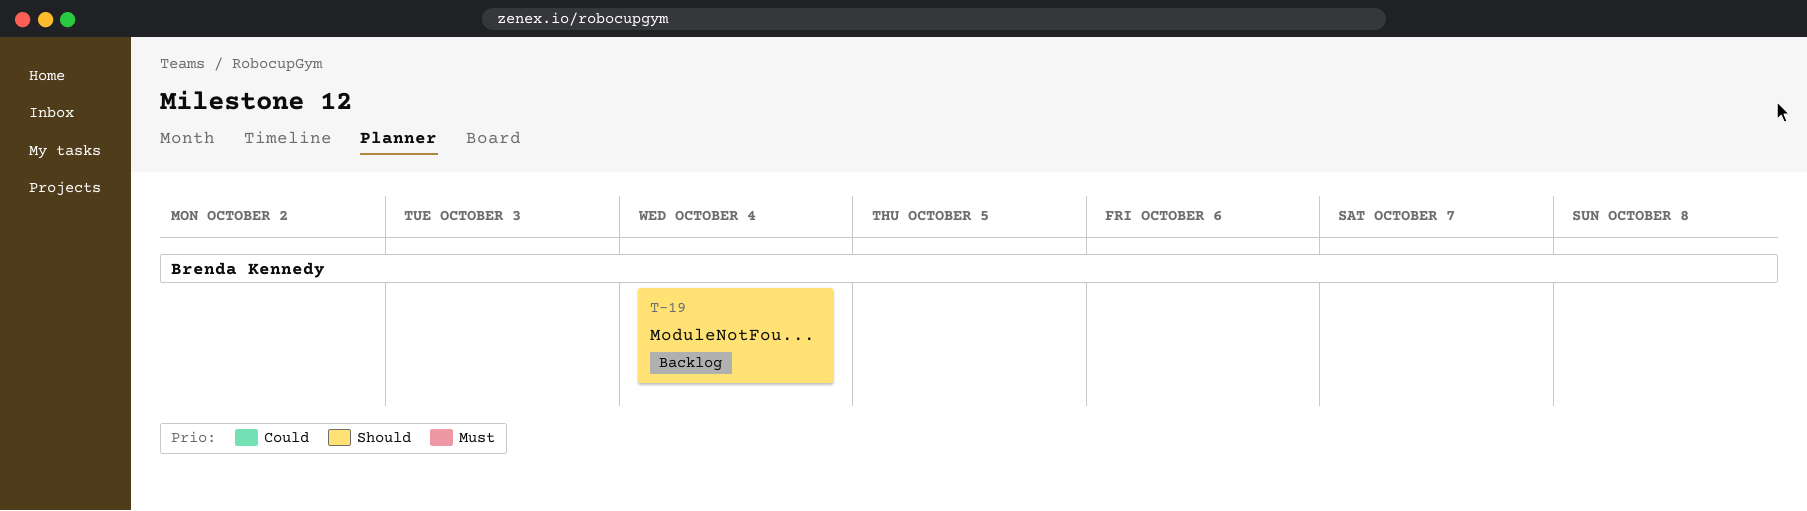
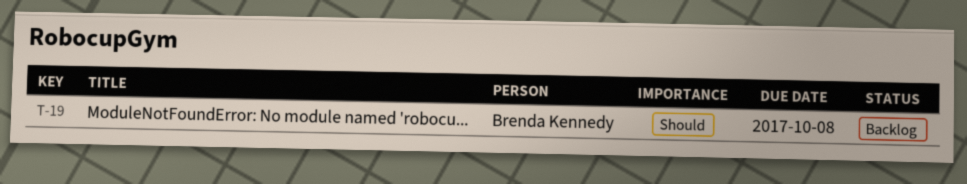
T-19, due: Oct 4 -> Oct 8

